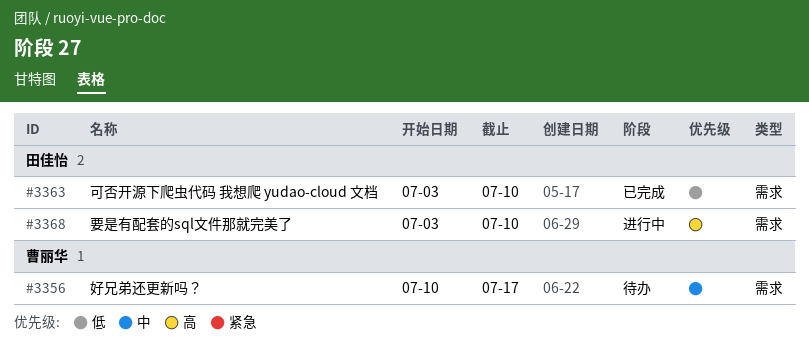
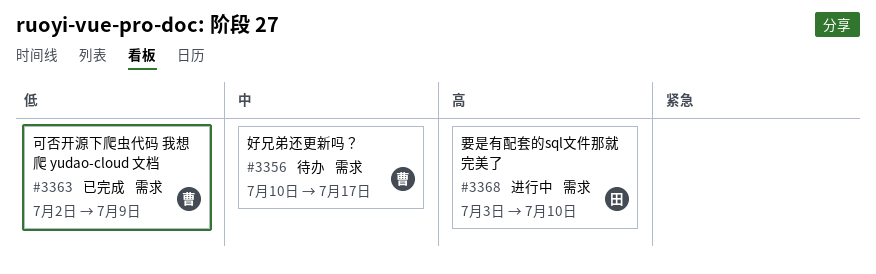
#3363, owner: 田佳怡 -> 曹丽华
#3363, start: Jul 3 -> Jul 2
#3363, due: Jul 10 -> Jul 9

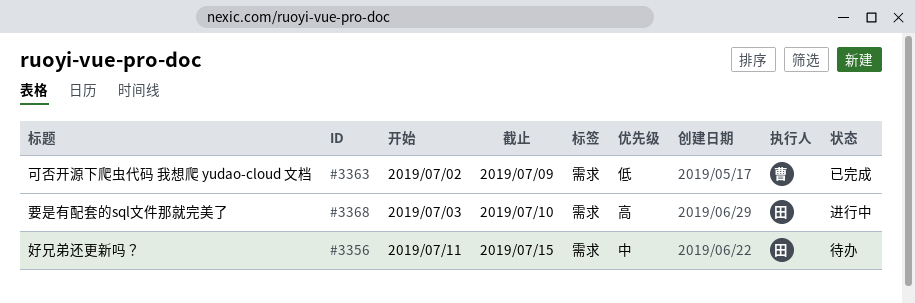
#3356, owner: 曹 -> 田
#3356, start: Jul 10 -> Jul 11
#3356, due: Jul 17 -> Jul 15

